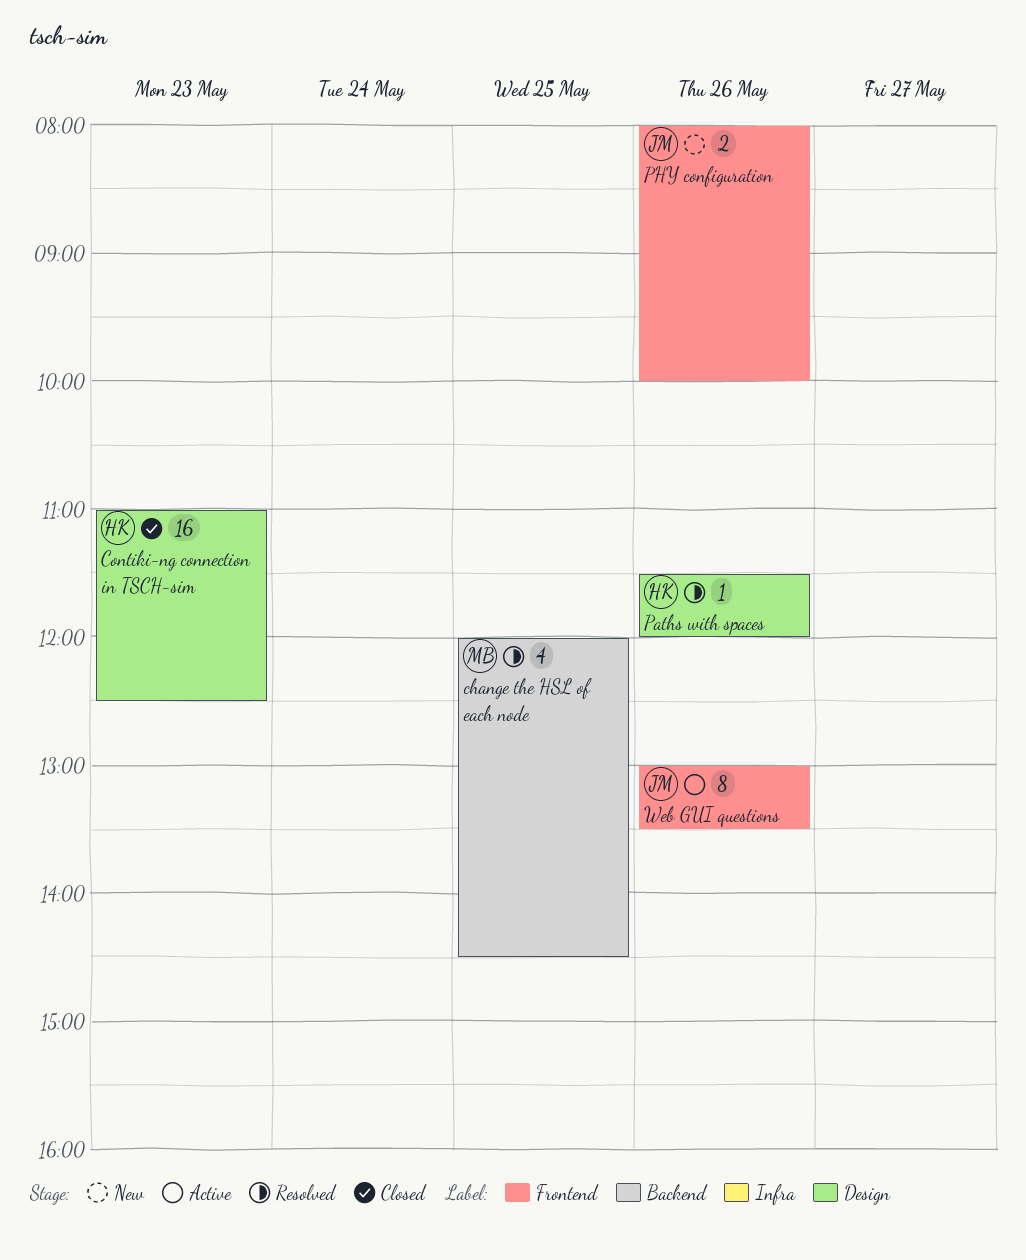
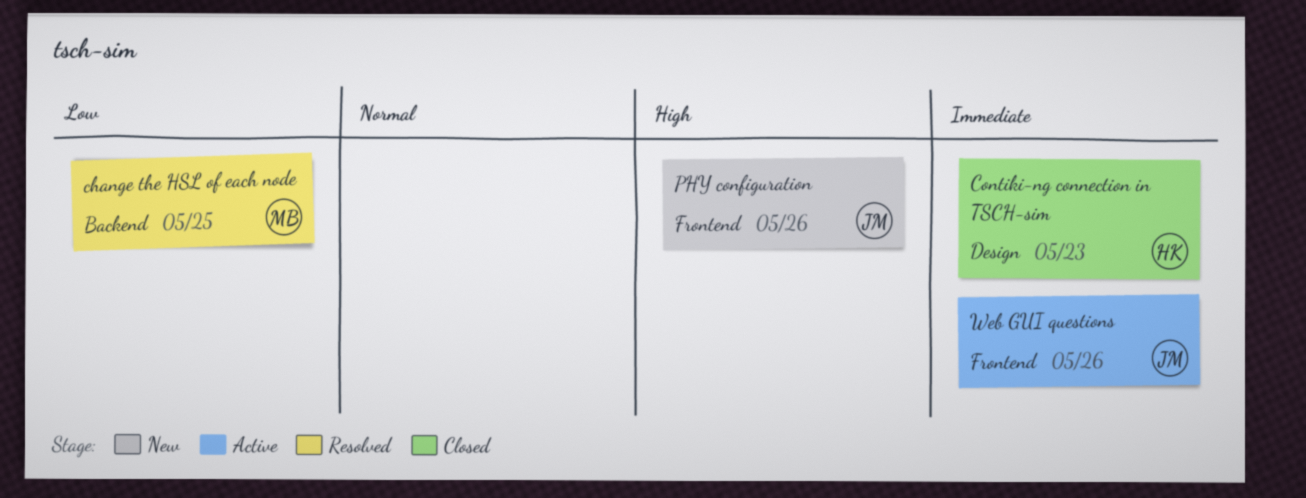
Paths with spaces: present -> none

